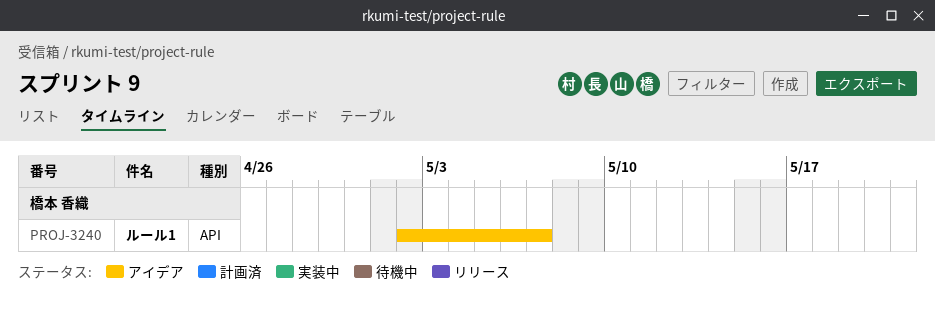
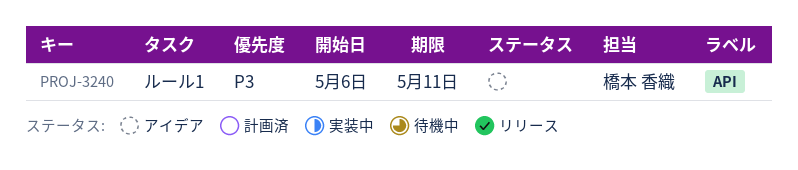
PROJ-3240, start: May 2 -> May 6
PROJ-3240, due: May 7 -> May 11

